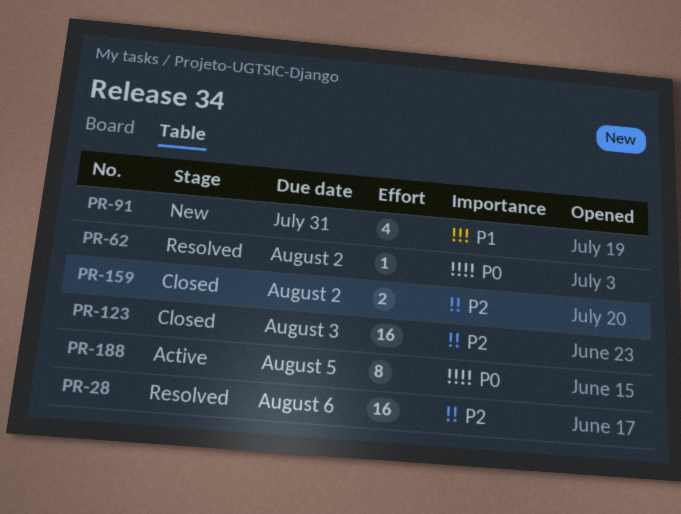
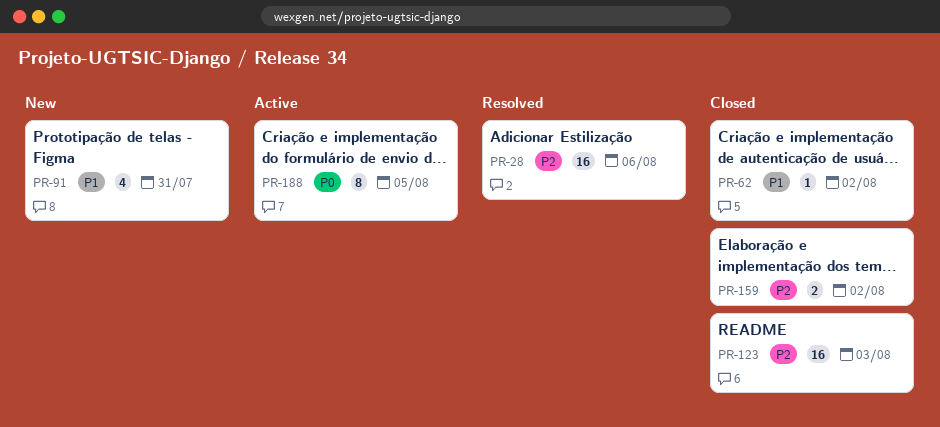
PR-62, status: Resolved -> Closed
PR-62, priority: P0 -> P1

